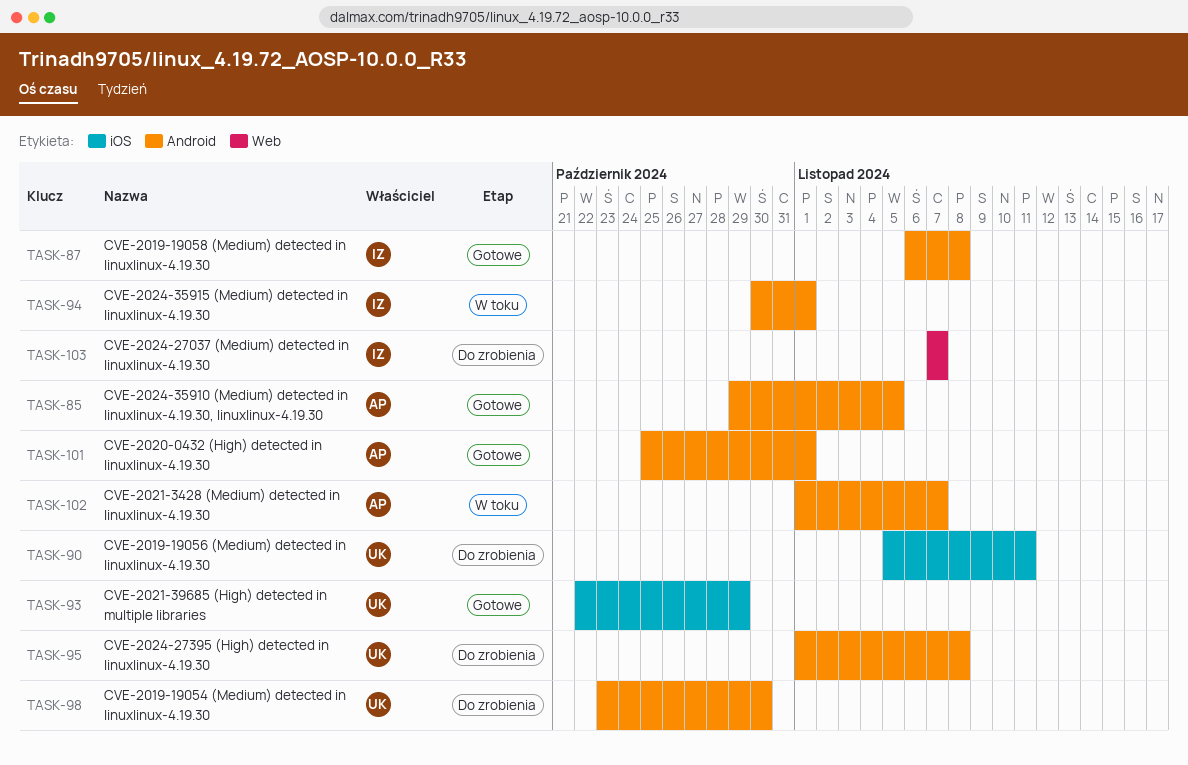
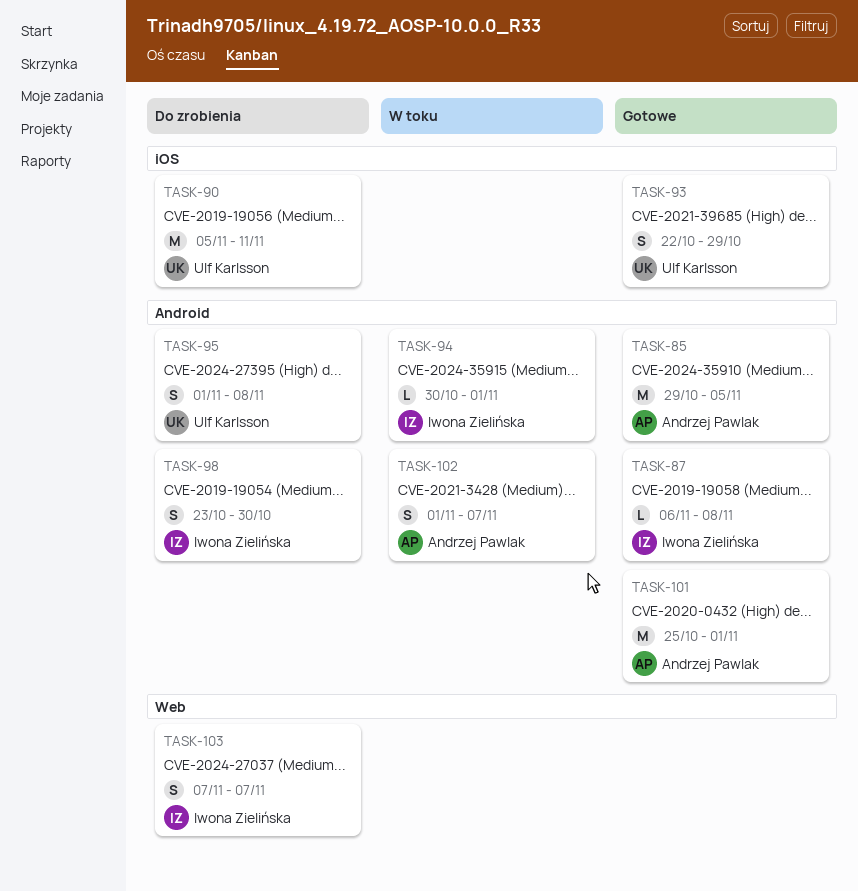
TASK-98, owner: Ulf Karlsson -> Iwona Zielińska

